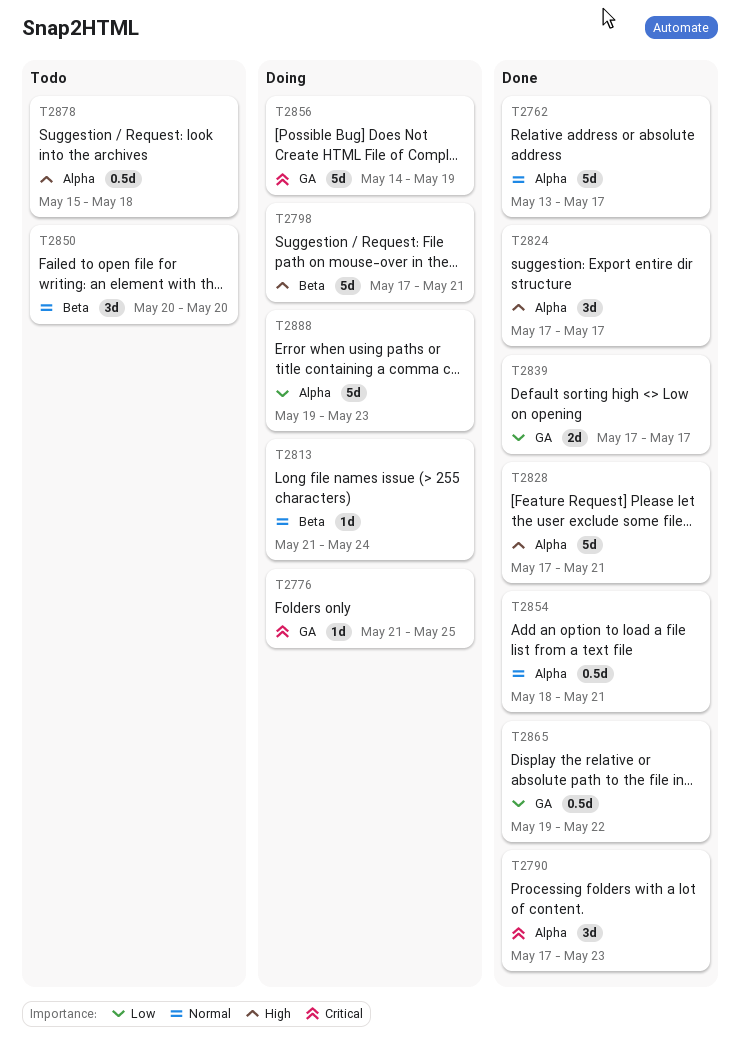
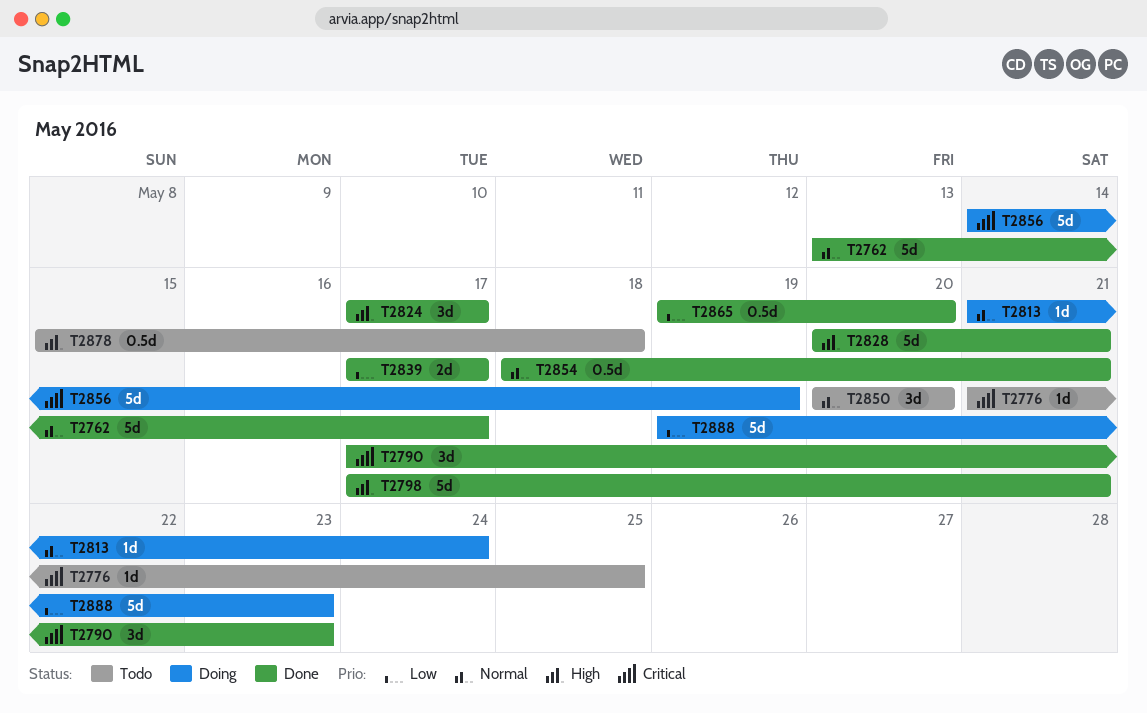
T2776, status: Doing -> Todo
T2798, status: Doing -> Done
T2828, start: May 17 -> May 20
T2865, due: May 22 -> May 20

